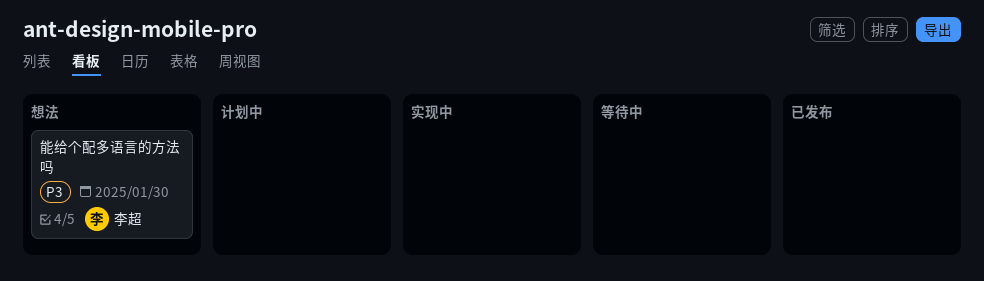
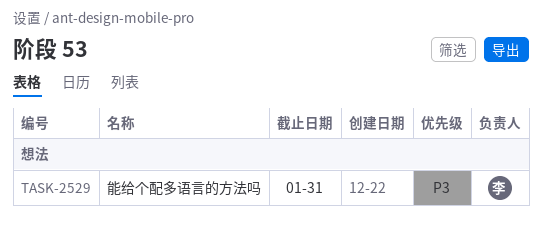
能给个配多语言的方法吗, due: Jan 30 -> Jan 31

